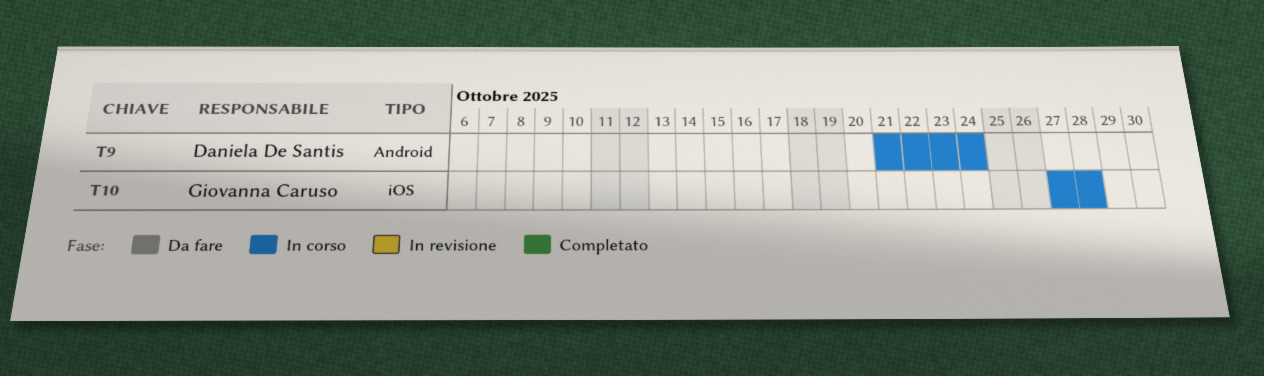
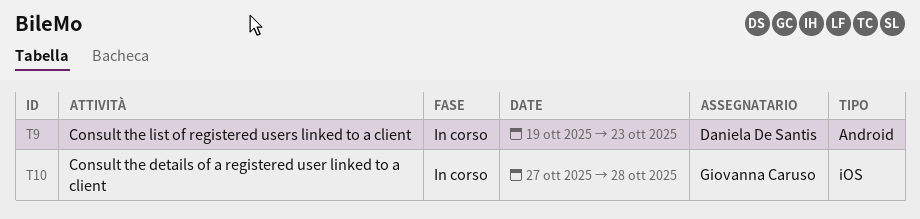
T9, start: Oct 21 -> Oct 19
T9, due: Oct 24 -> Oct 23

